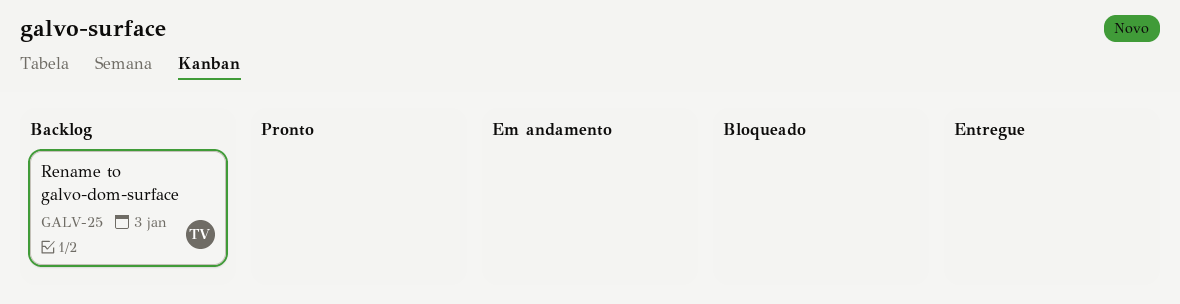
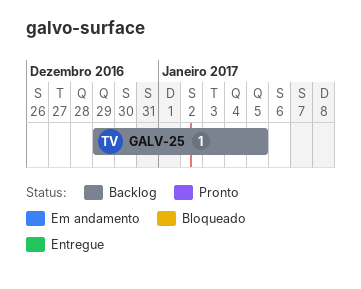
GALV-25, due: Jan 3 -> Jan 5

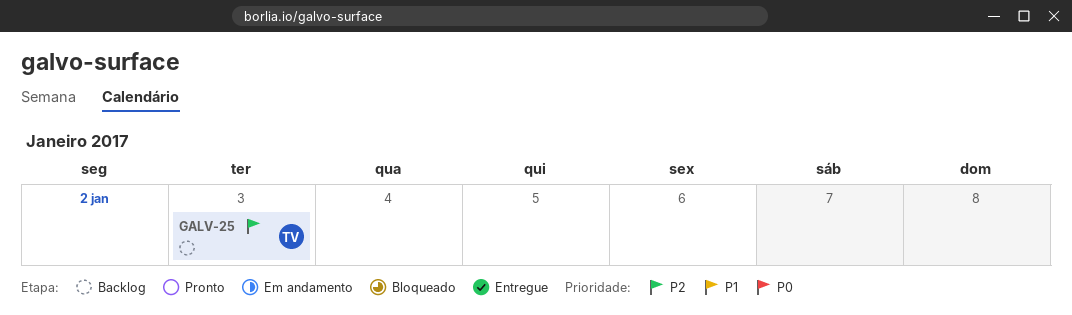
GALV-25, due: Jan 5 -> Jan 3

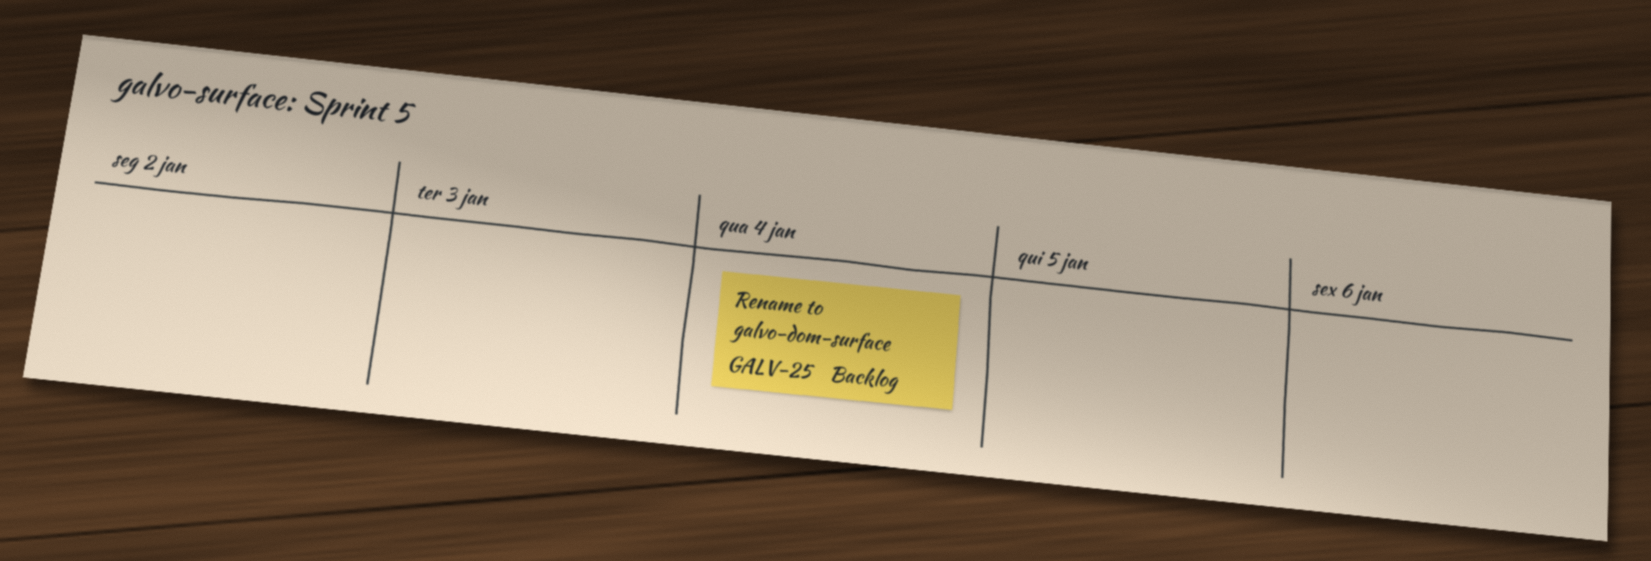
GALV-25, due: Jan 3 -> Jan 4

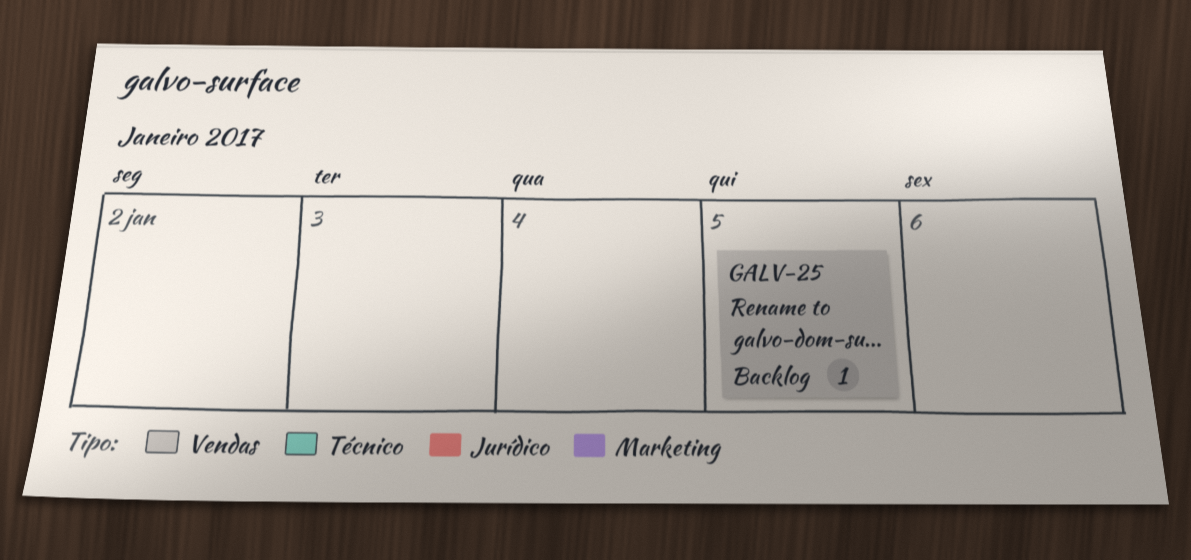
GALV-25, due: Jan 4 -> Jan 5

